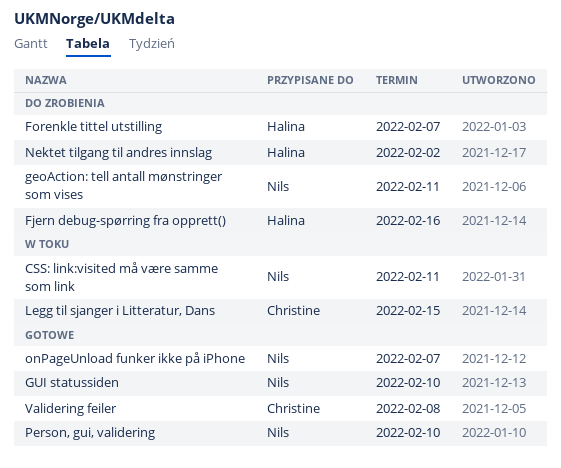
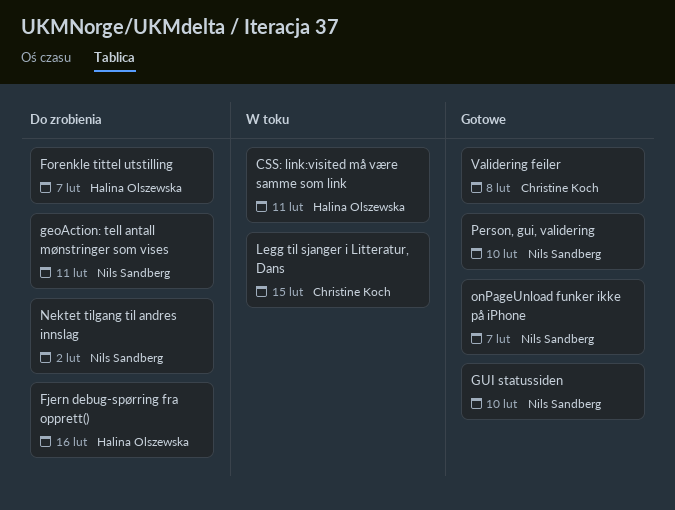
CSS: link:visited må være samme som link, owner: Nils Sandberg -> Halina Olszewska
Nektet tilgang til andres innslag, owner: Halina Olszewska -> Nils Sandberg

